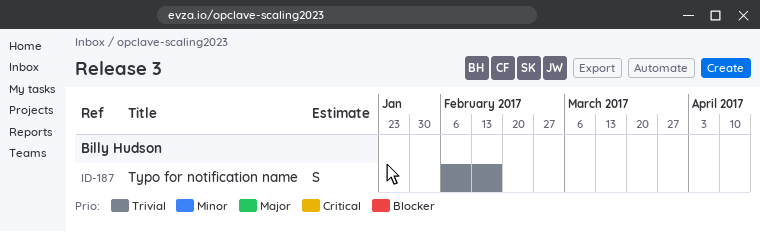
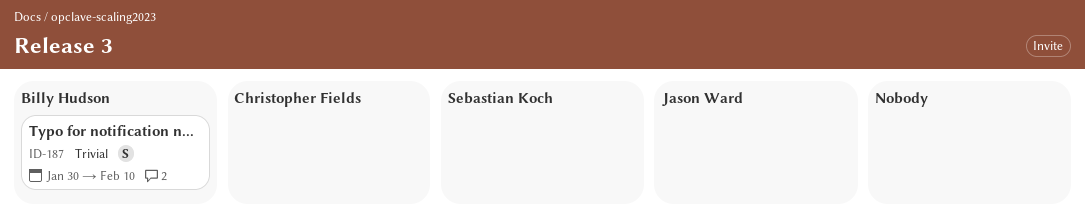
ID-187, start: Feb 6 -> Jan 30
ID-187, due: Feb 17 -> Feb 10

